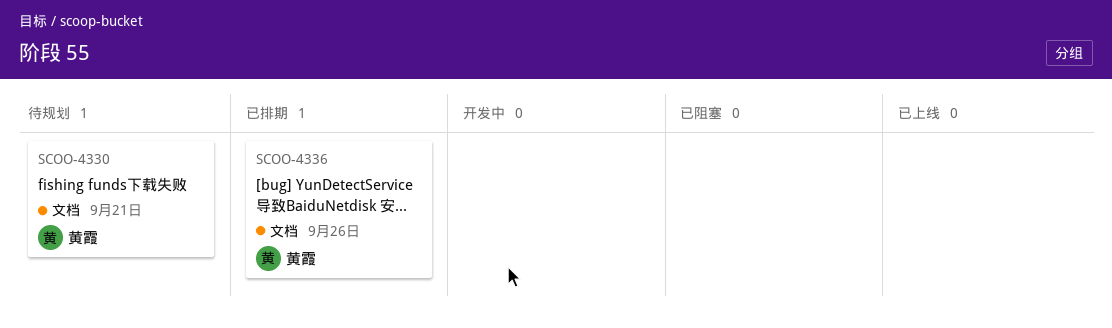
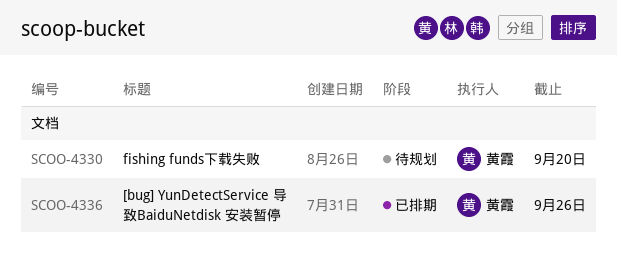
SCOO-4330, due: Sep 21 -> Sep 20

